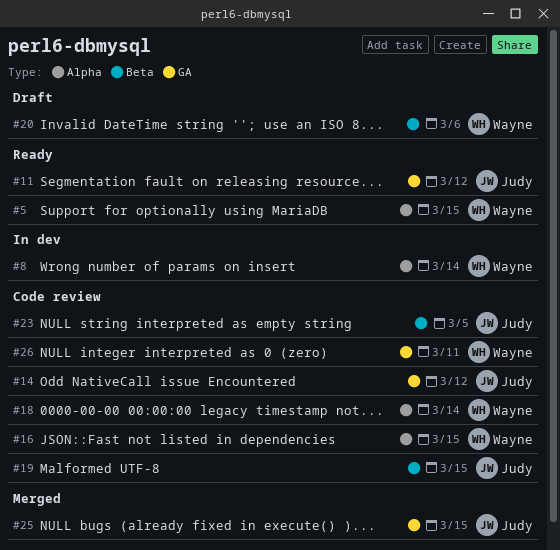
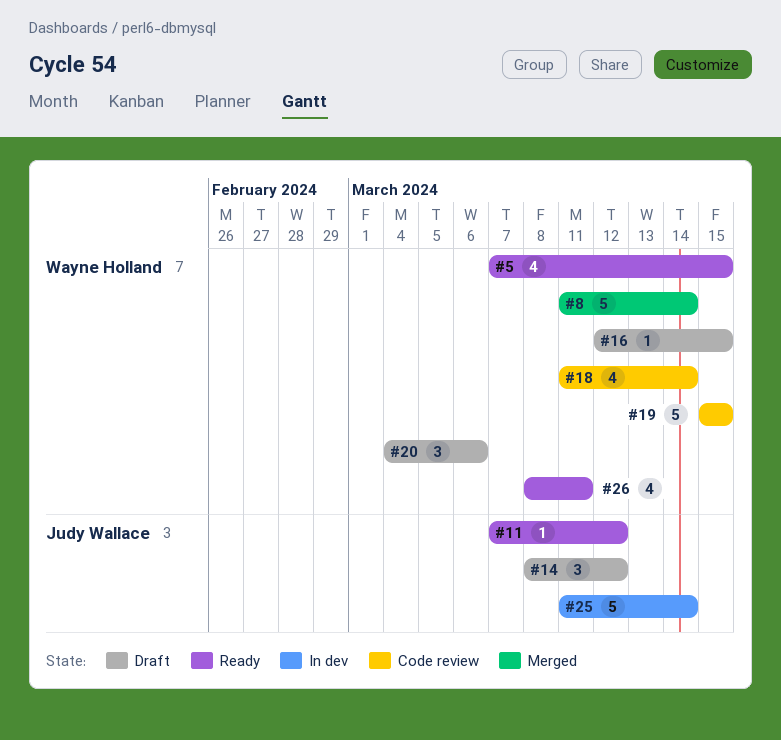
#8, status: In dev -> Merged
#14, status: Code review -> Draft
#16, status: Code review -> Draft
#19, owner: Judy Wallace -> Wayne Holland
#23: present -> none
#25, status: Merged -> In dev
#25, due: Mar 15 -> Mar 14
#26, status: Code review -> Ready

